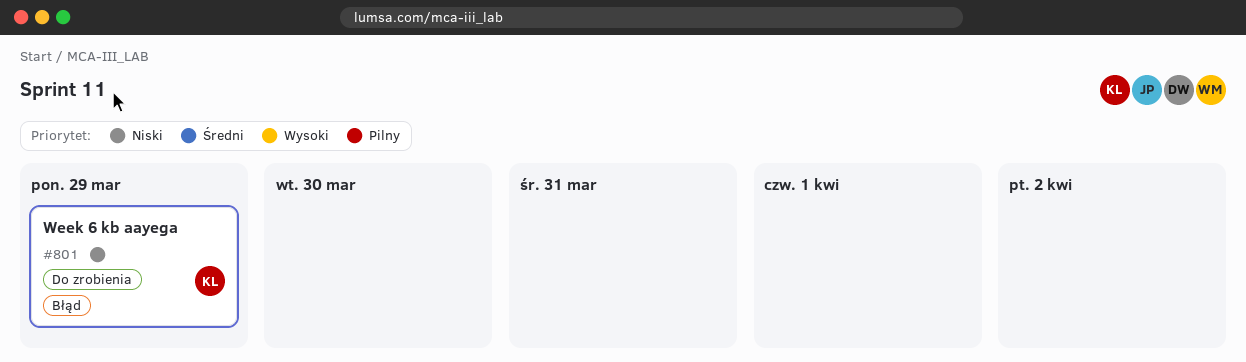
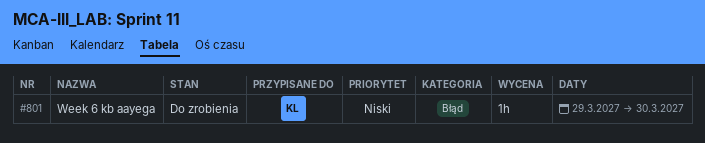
#801, due: Mar 29 -> Mar 30

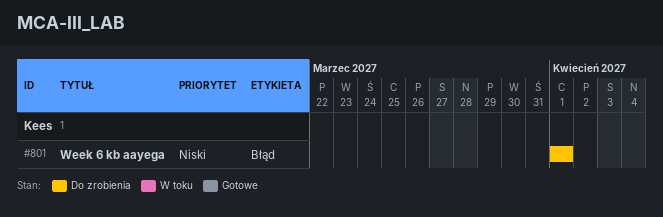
#801, start: Mar 29 -> Apr 1
#801, due: Mar 30 -> Apr 1

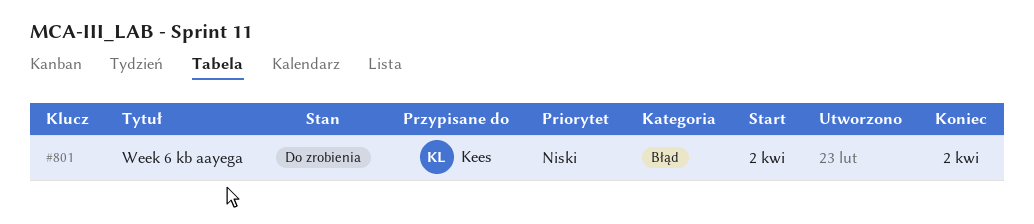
#801, start: Apr 1 -> Apr 2
#801, due: Apr 1 -> Apr 2

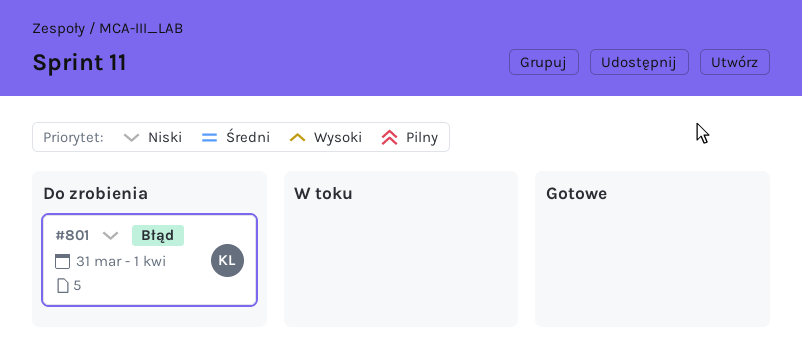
#801, start: Apr 2 -> Mar 31
#801, due: Apr 2 -> Apr 1

